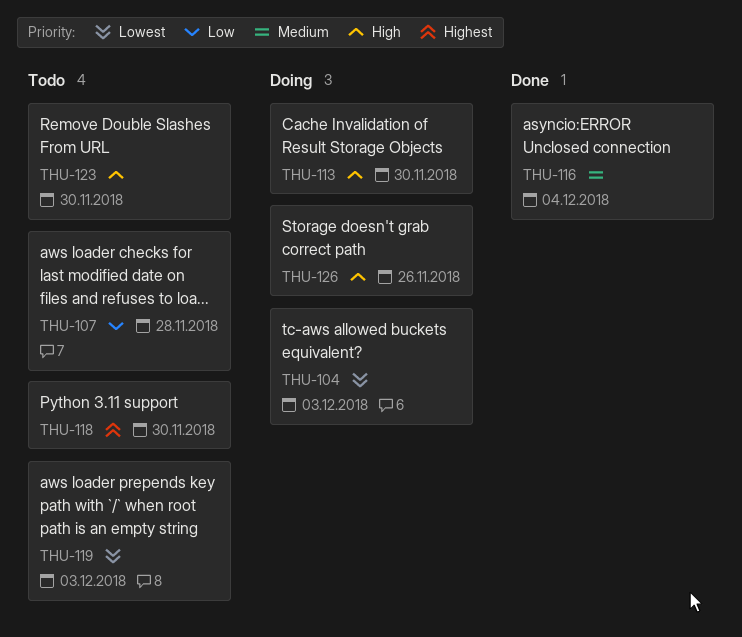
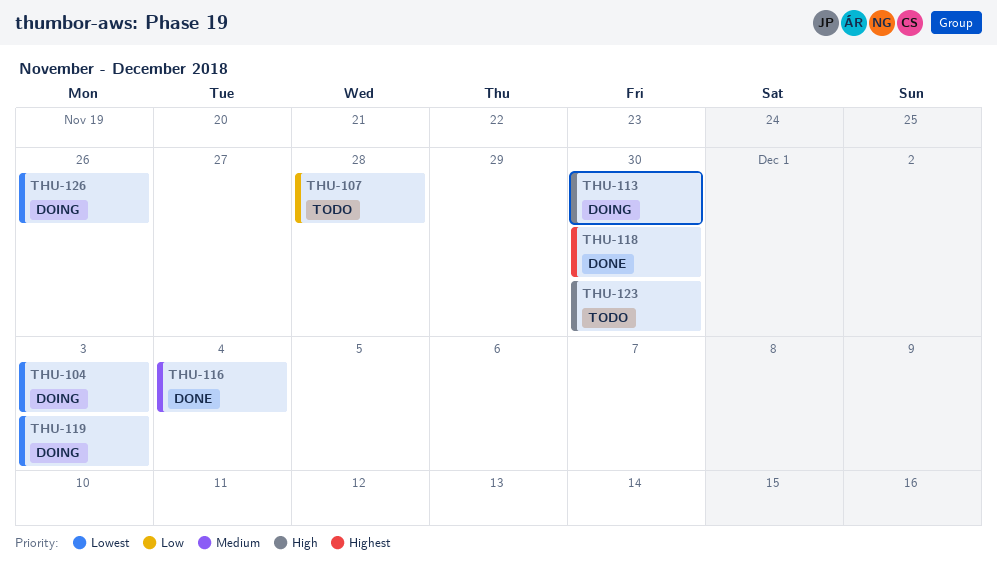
THU-118, status: Todo -> Done
THU-119, status: Todo -> Doing
THU-126, priority: High -> Lowest

